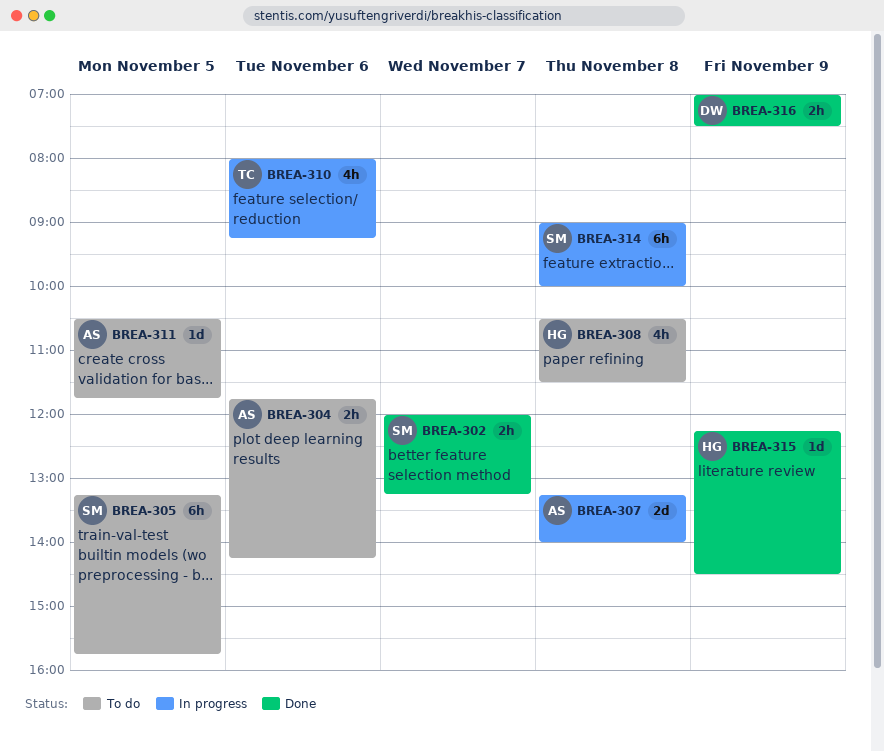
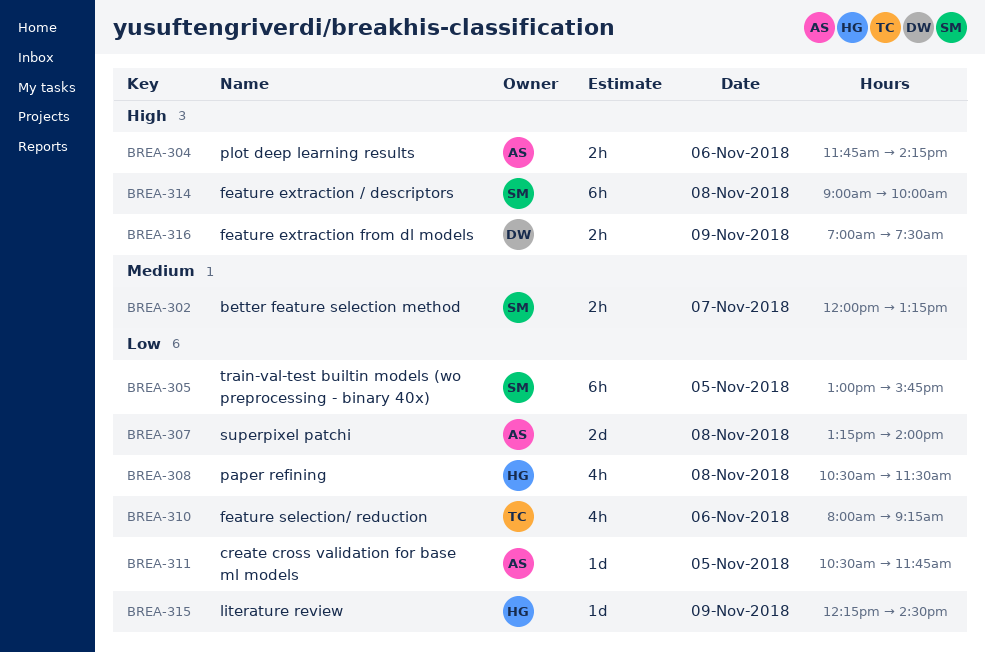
BREA-305, begins: 13:15 -> 13:00

